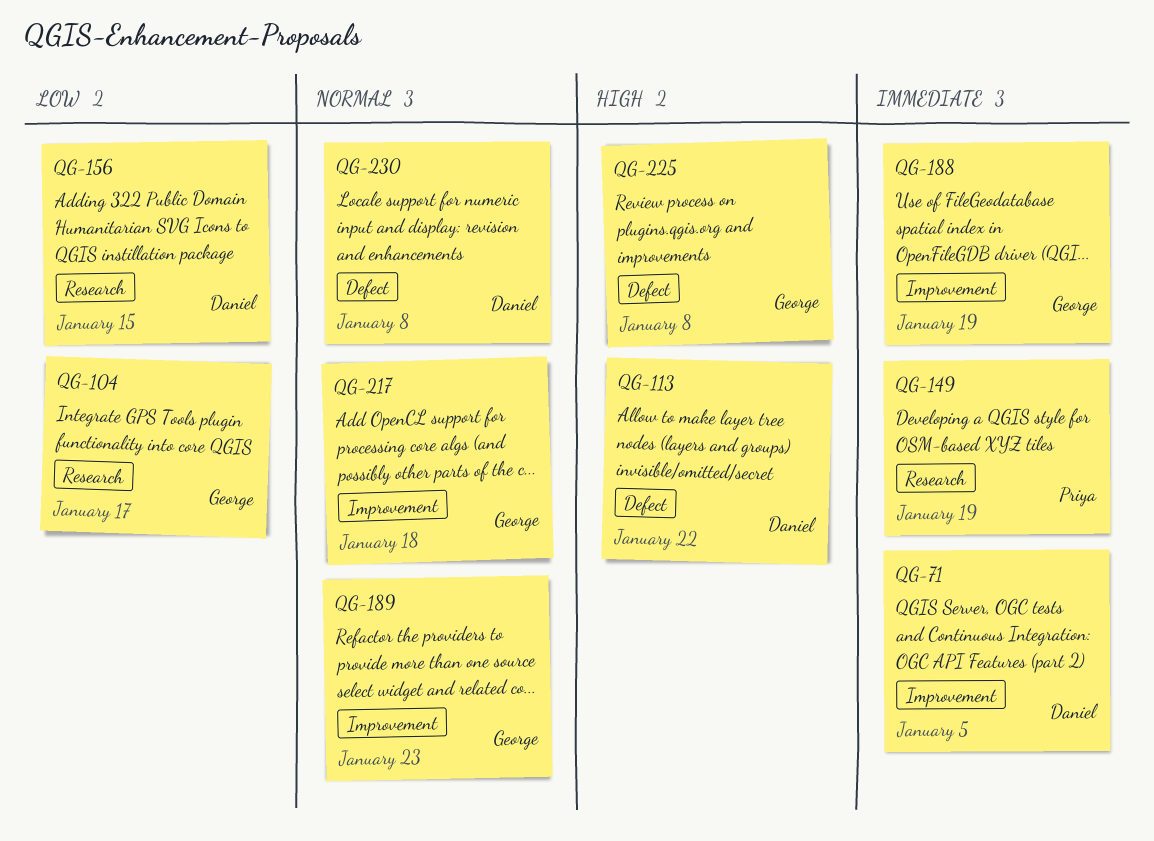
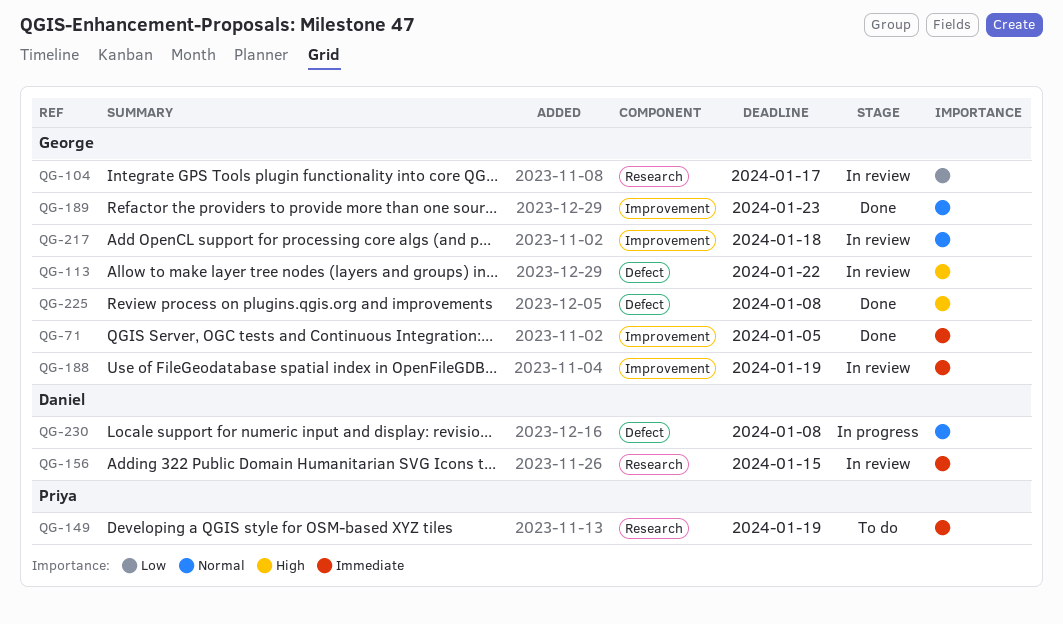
QG-71, owner: Daniel -> George
QG-113, owner: Daniel -> George
QG-156, priority: Low -> Immediate

